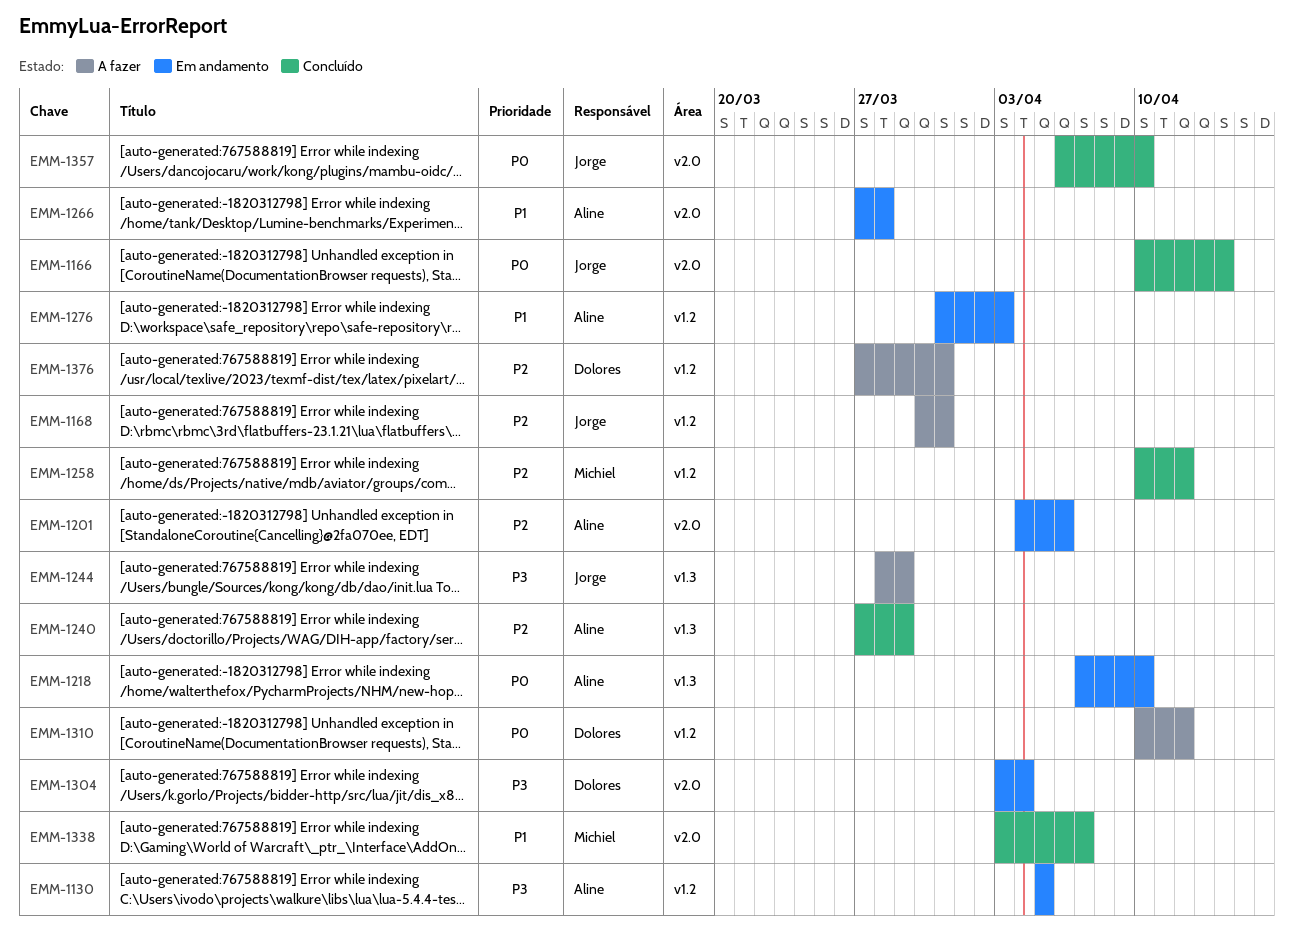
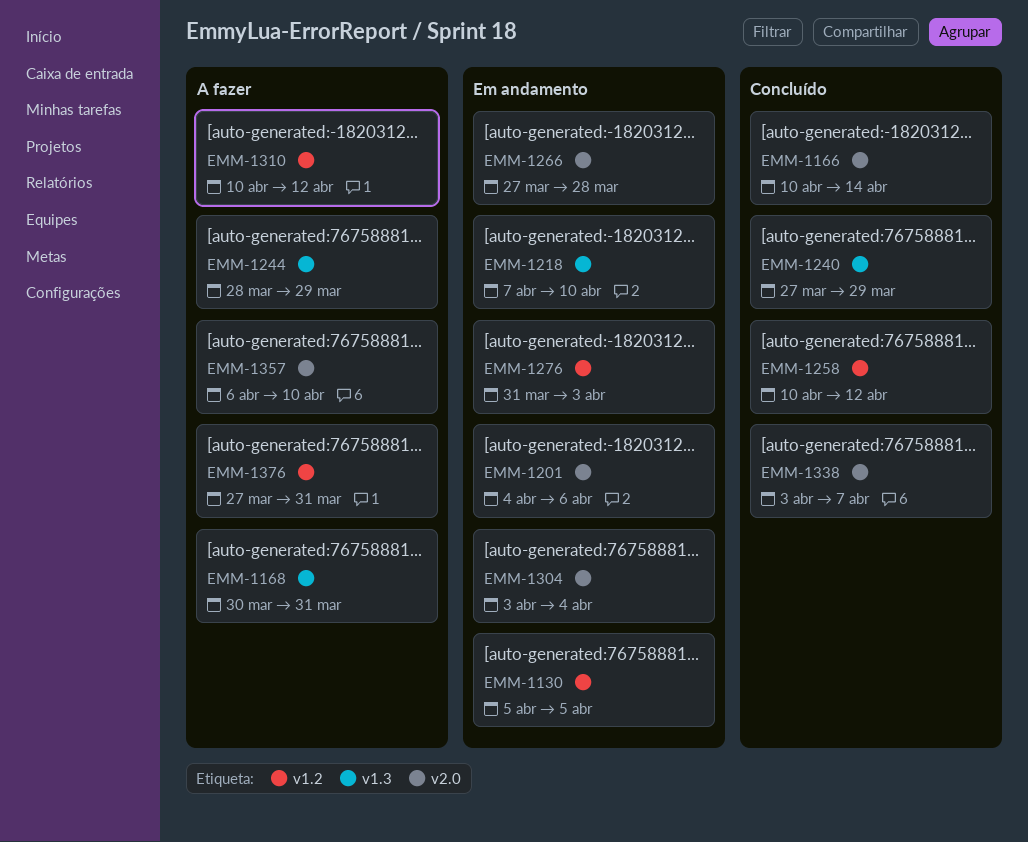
EMM-1168, label: v1.2 -> v1.3
EMM-1357, status: Concluído -> A fazer

